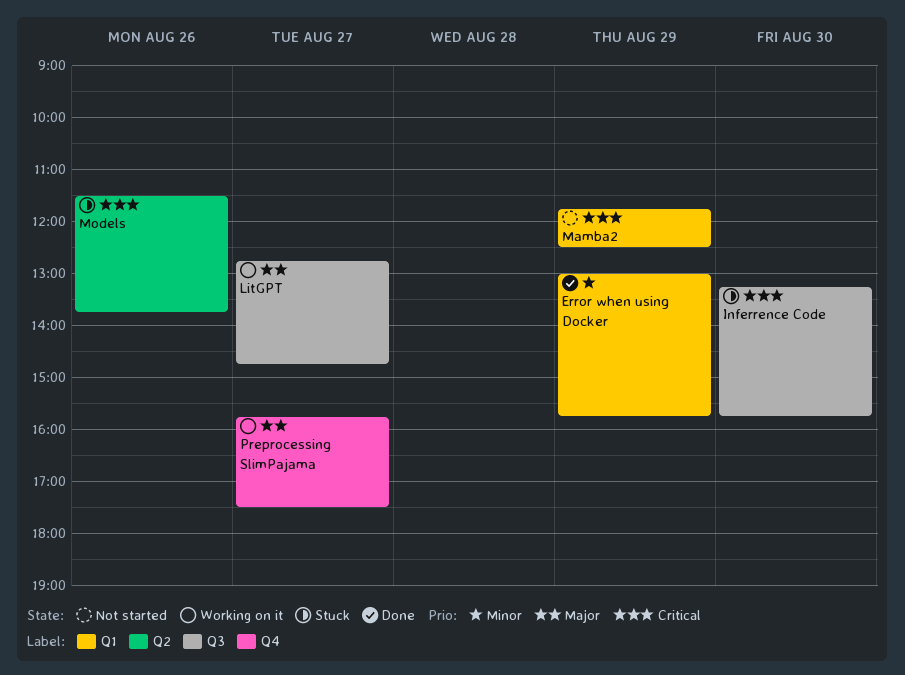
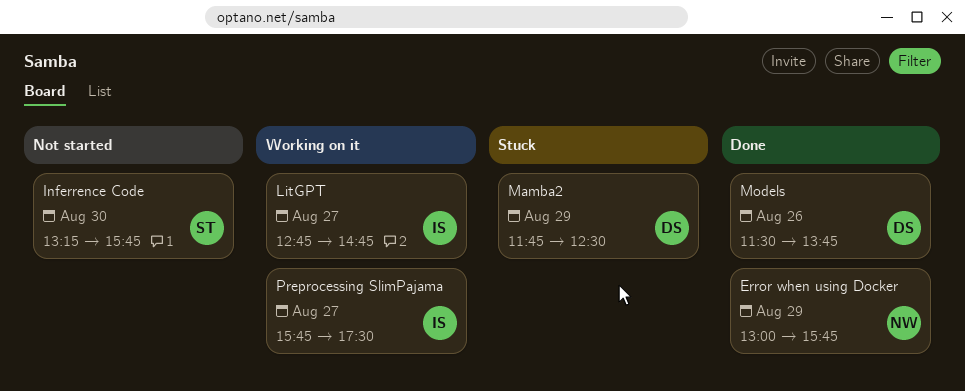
Inferrence Code, status: Stuck -> Not started
Mamba2, status: Not started -> Stuck
Models, status: Stuck -> Done

